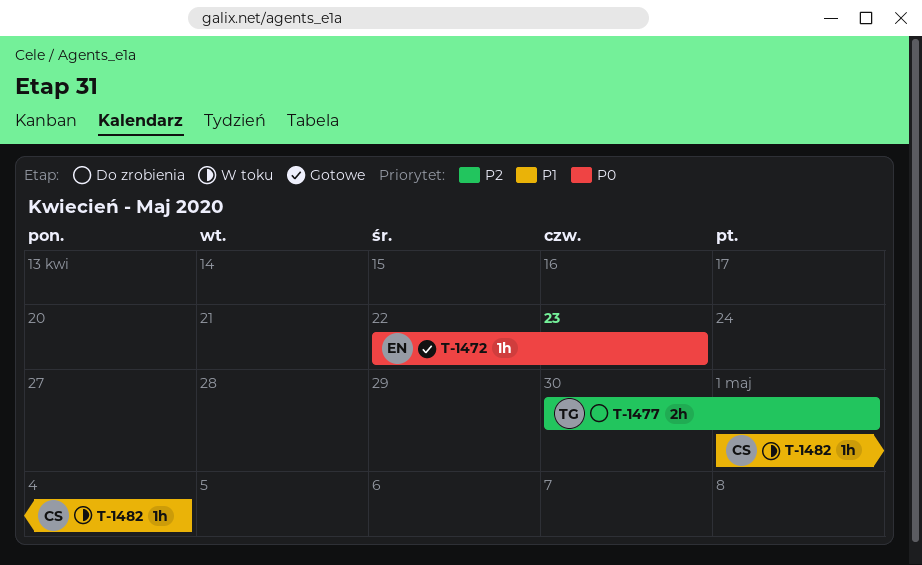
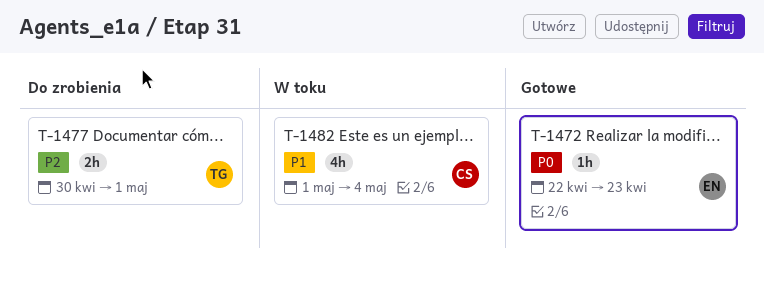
T-1482, estimate: 1h -> 4h

